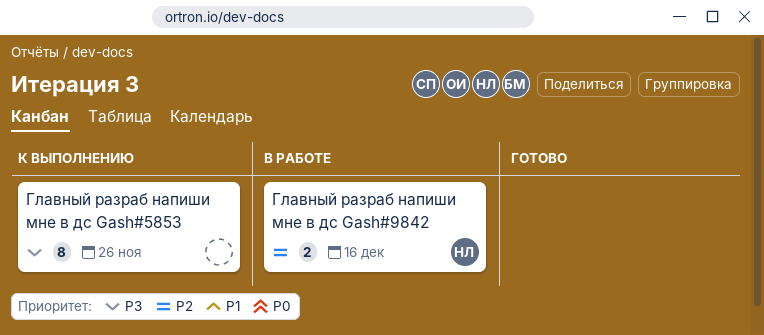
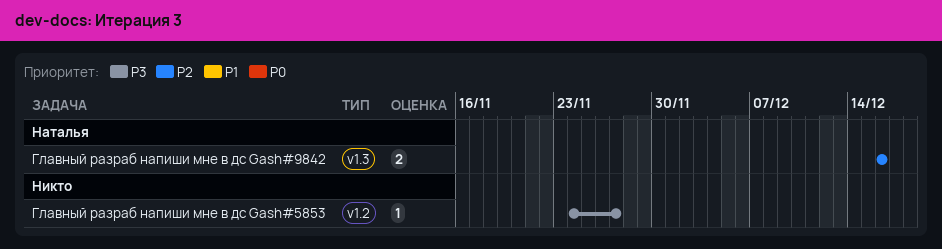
Главный разраб напиши мне в дс Gash#5853, estimate: 8 -> 1
Главный разраб напиши мне в дс Gash#5853, due: Nov 26 -> Nov 27

